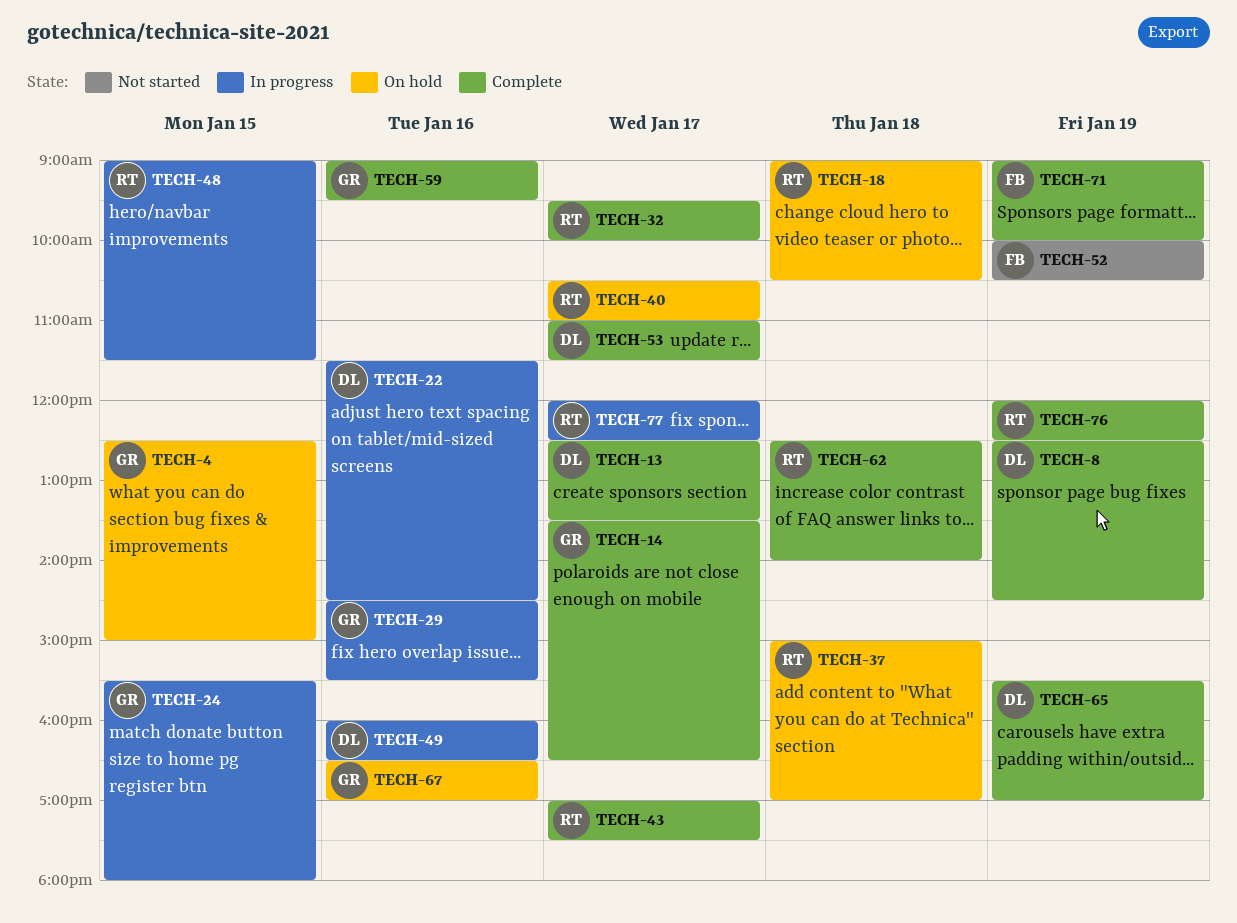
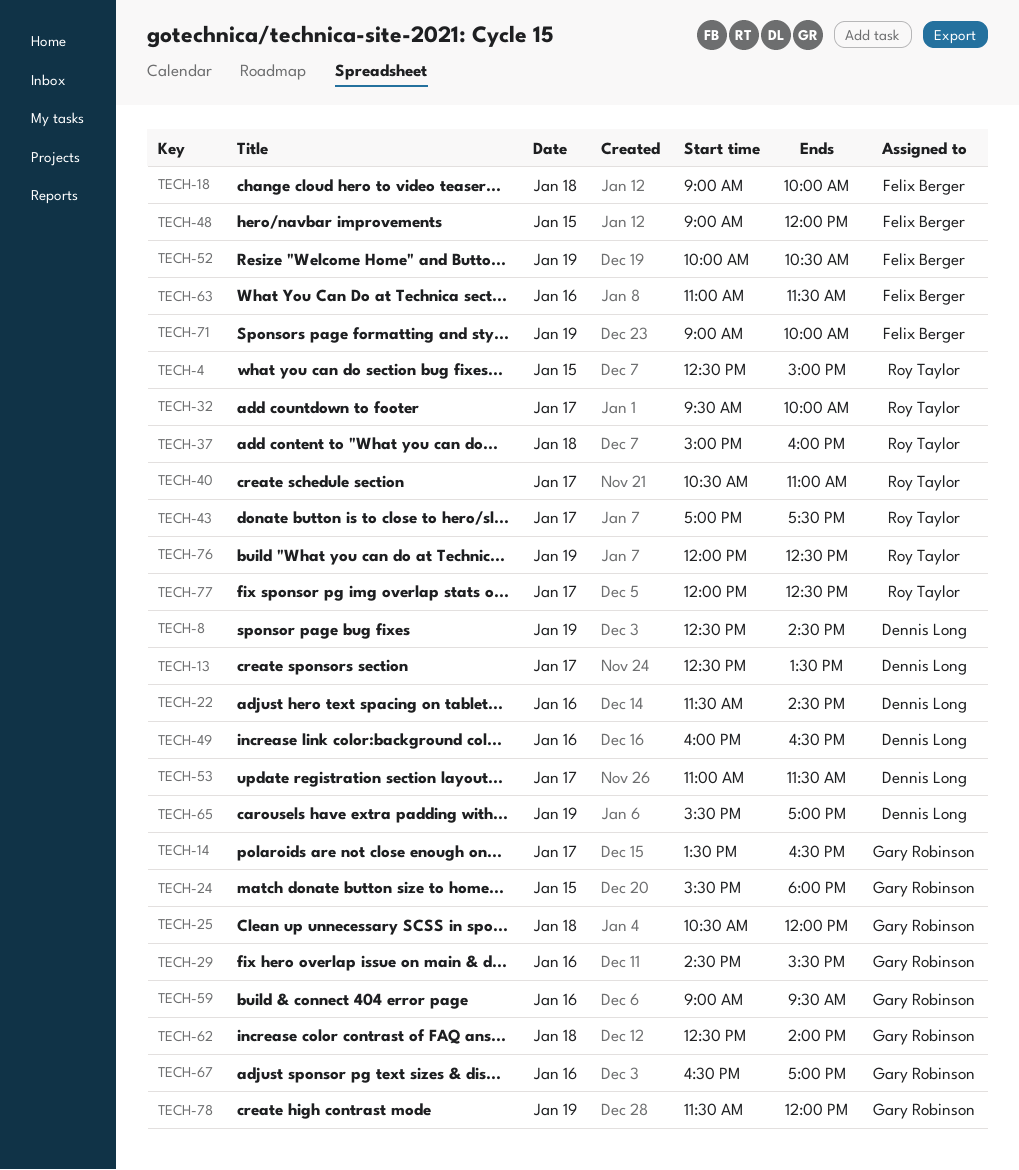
TECH-4, owner: Gary Robinson -> Roy Taylor
TECH-18, owner: Roy Taylor -> Felix Berger
TECH-18, ends: 10:30 -> 10:00
TECH-25: none -> present
TECH-37, ends: 17:00 -> 16:00
TECH-48, owner: Roy Taylor -> Felix Berger
TECH-48, ends: 11:30 -> 12:00
TECH-62, owner: Roy Taylor -> Gary Robinson
TECH-63: none -> present
TECH-78: none -> present

